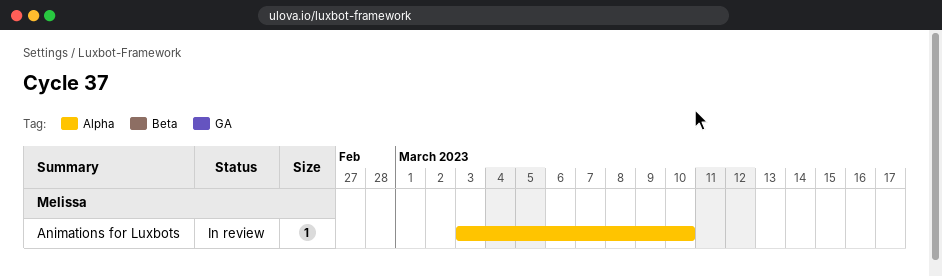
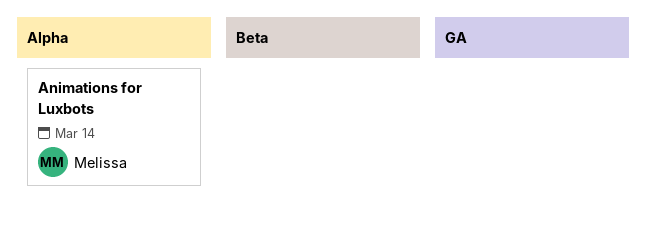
Animations for Luxbots, due: Mar 10 -> Mar 14

